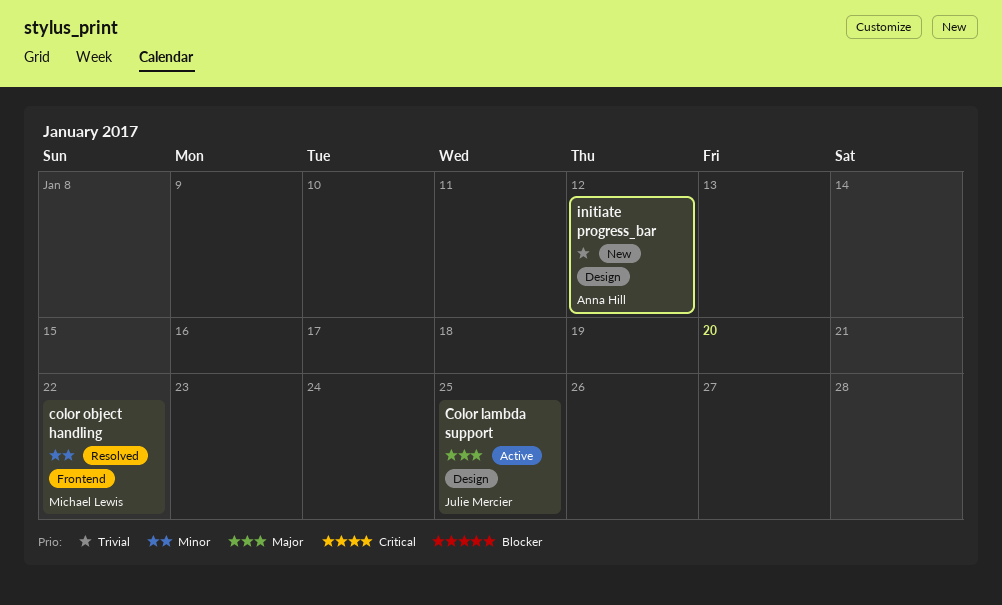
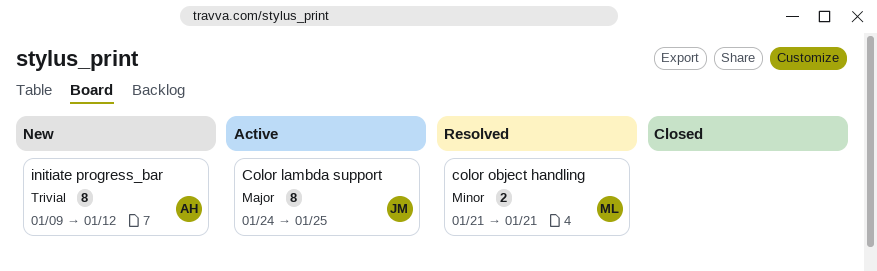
color object handling, due: Jan 22 -> Jan 21

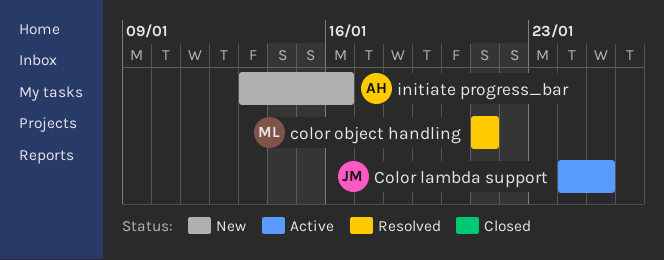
initiate progress_bar, start: Jan 9 -> Jan 13
initiate progress_bar, due: Jan 12 -> Jan 16

